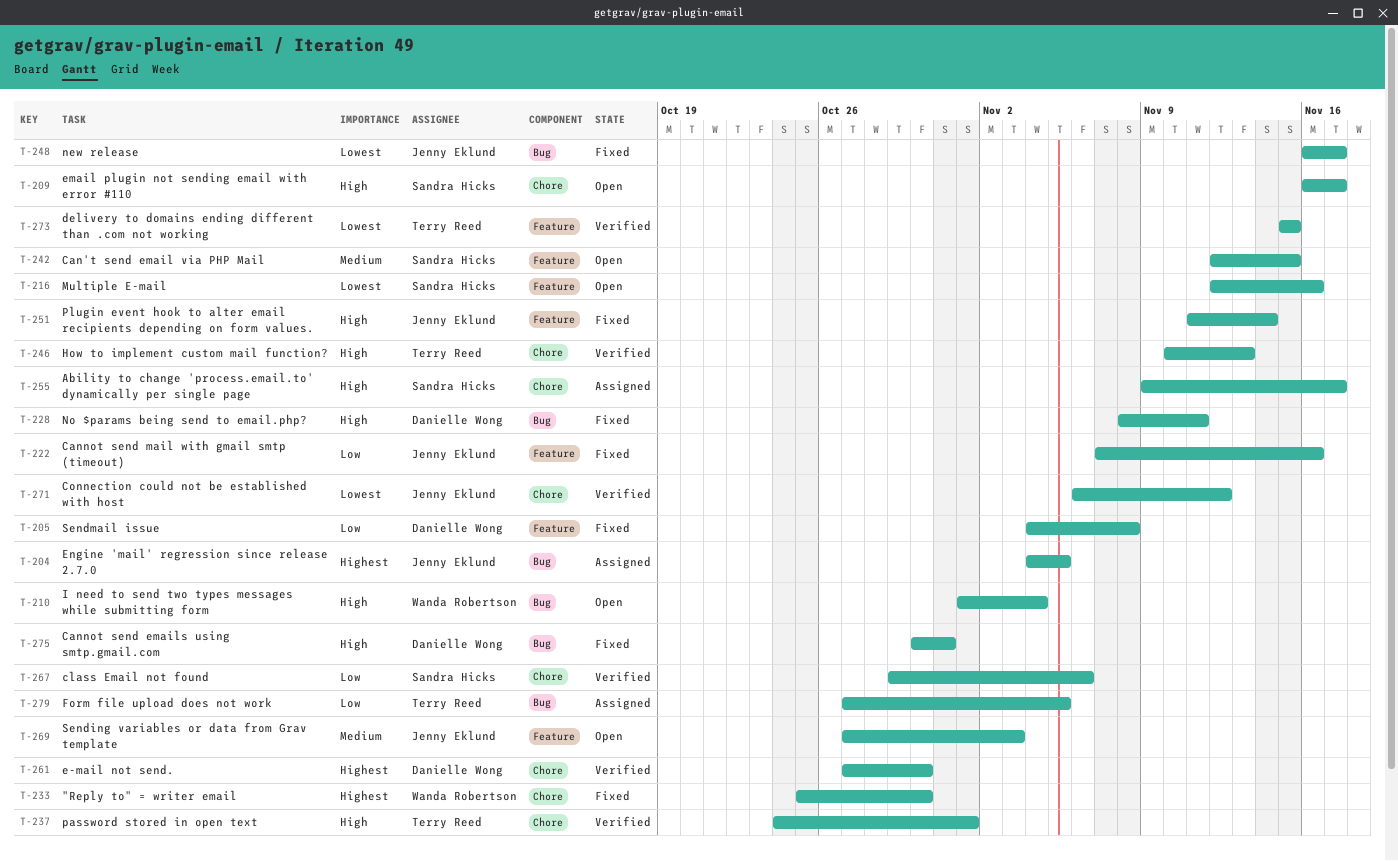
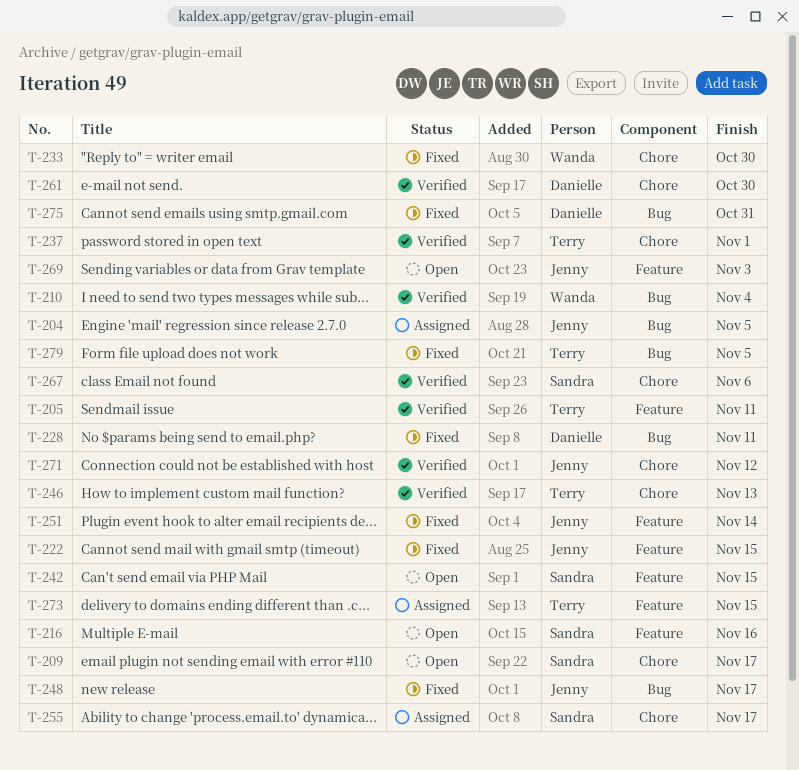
T-205, status: Fixed -> Verified
T-205, owner: Danielle Wong -> Terry Reed
T-205, due: Nov 8 -> Nov 11
T-210, status: Open -> Verified
T-222, due: Nov 16 -> Nov 15
T-273, status: Verified -> Assigned
T-279, status: Assigned -> Fixed

